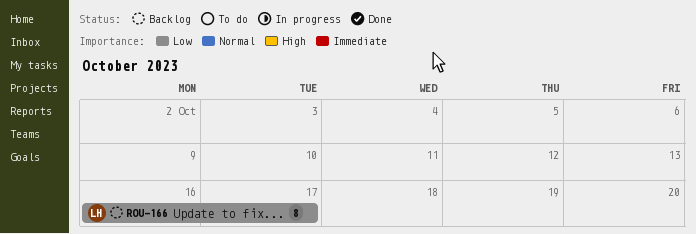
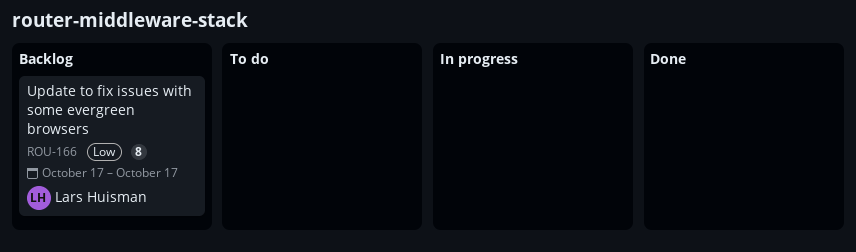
ROU-166, start: Oct 16 -> Oct 17

